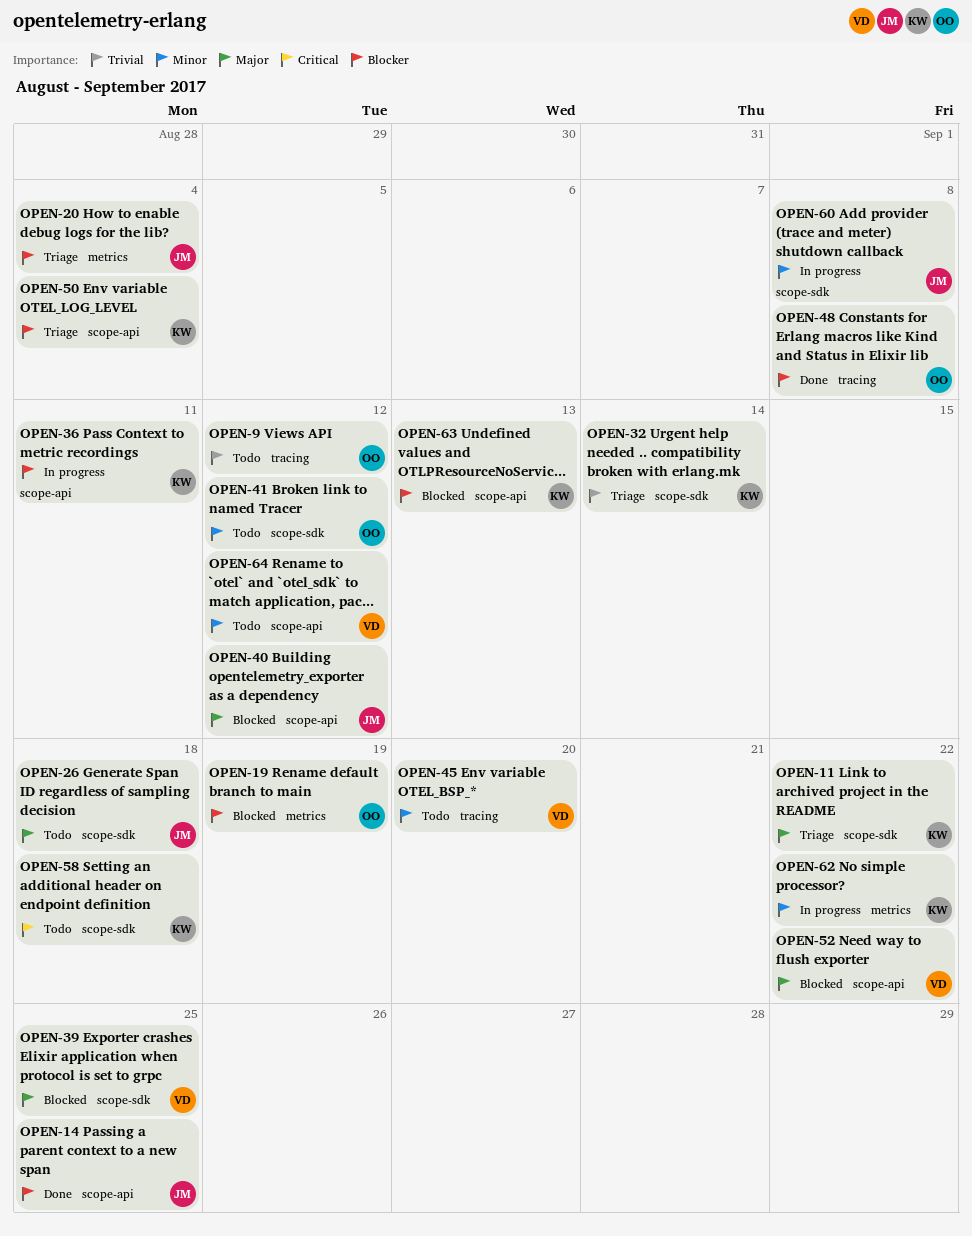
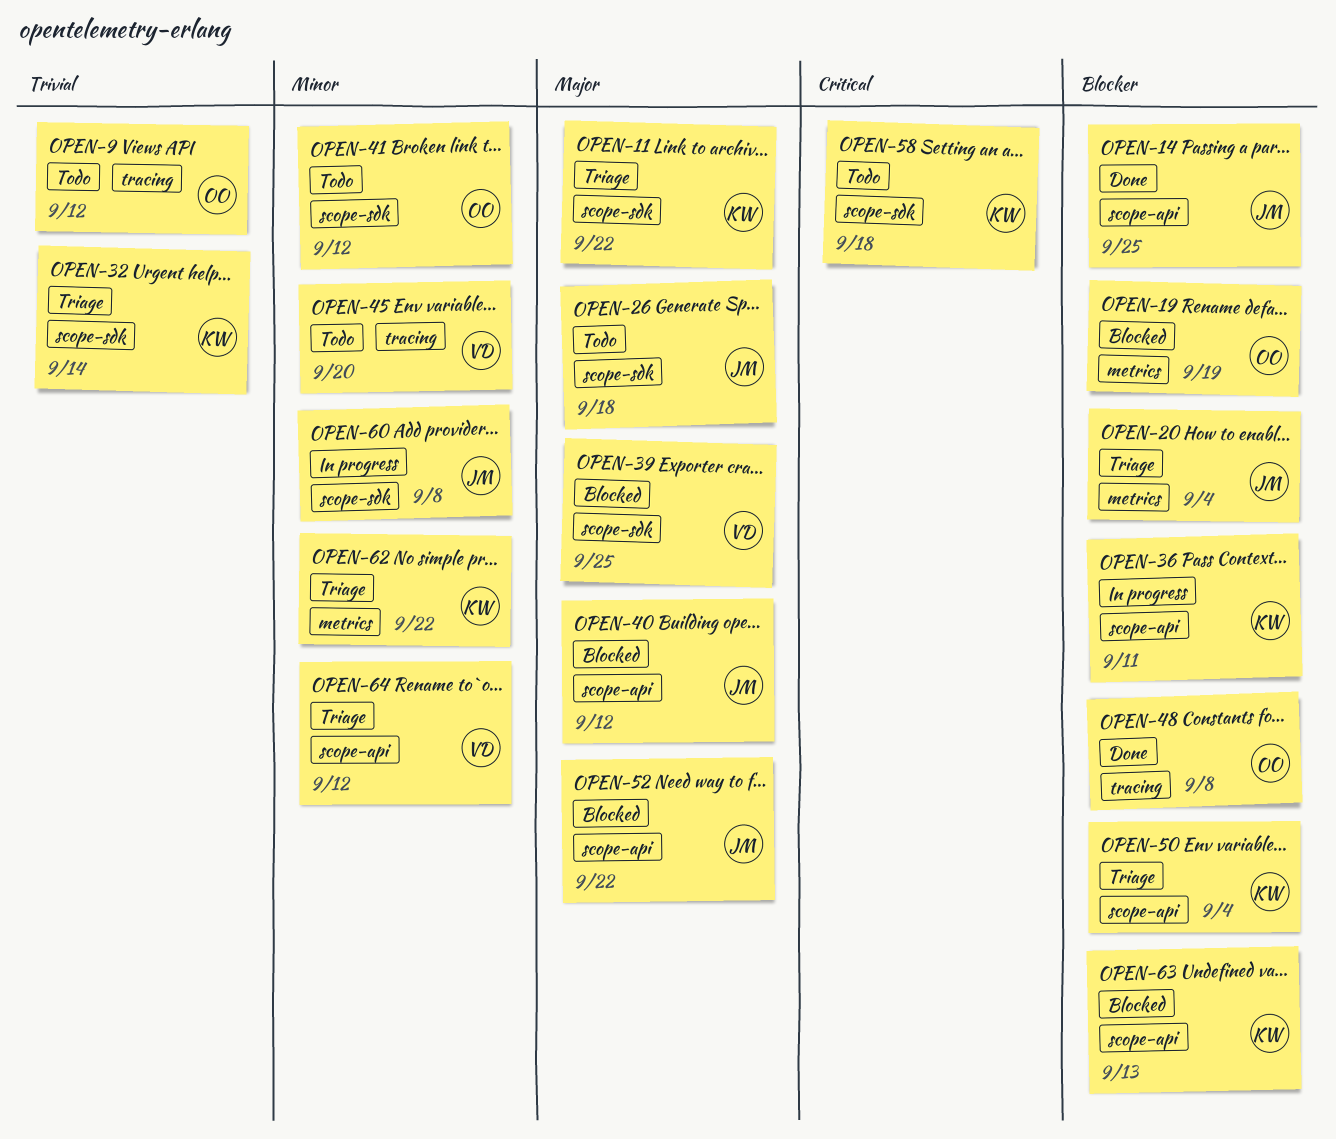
OPEN-52, owner: VD -> JM
OPEN-62, status: In progress -> Triage
OPEN-64, status: Todo -> Triage

